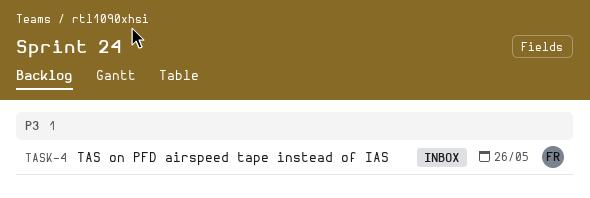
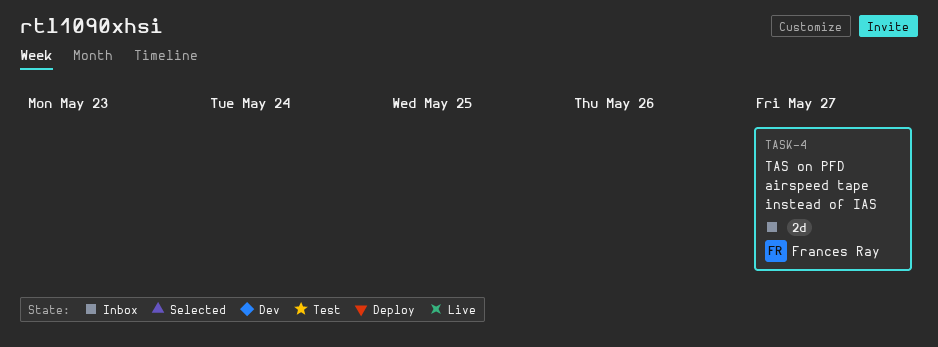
TASK-4, due: May 26 -> May 27

